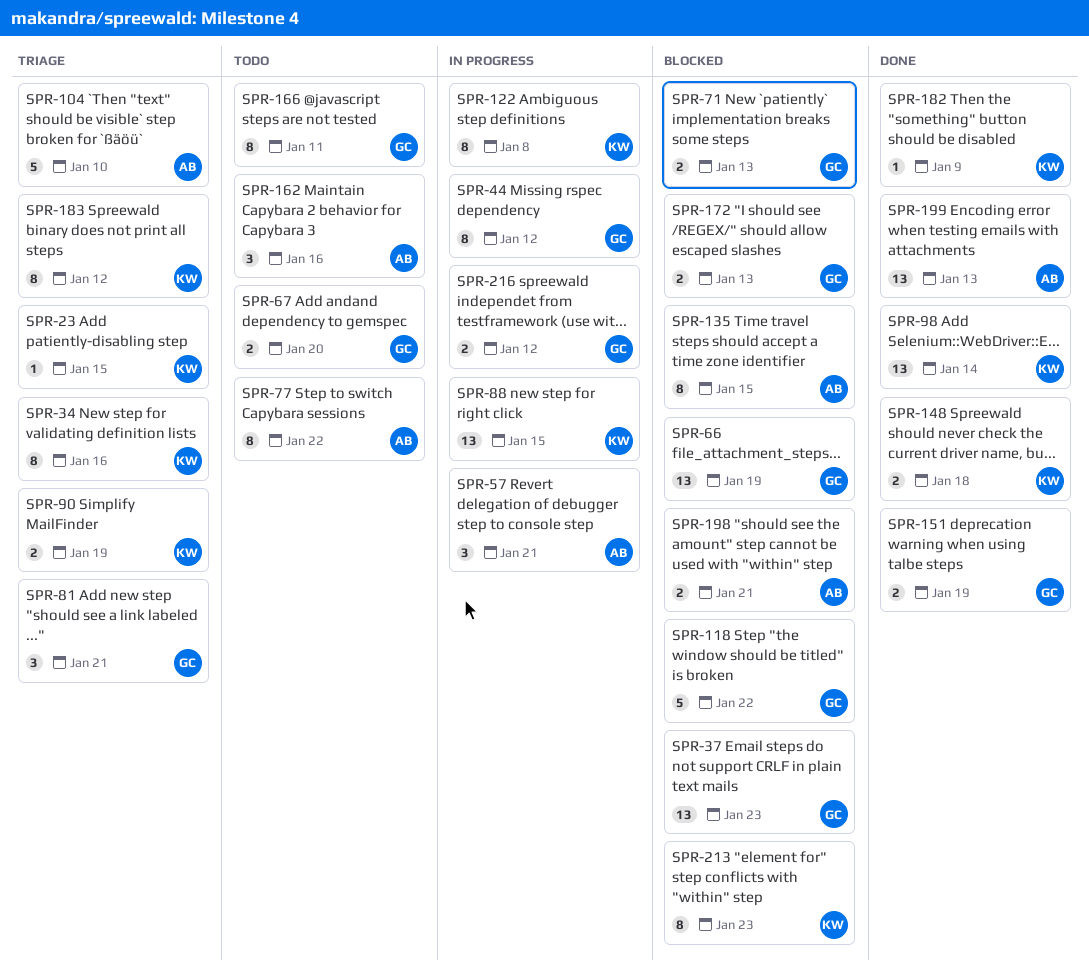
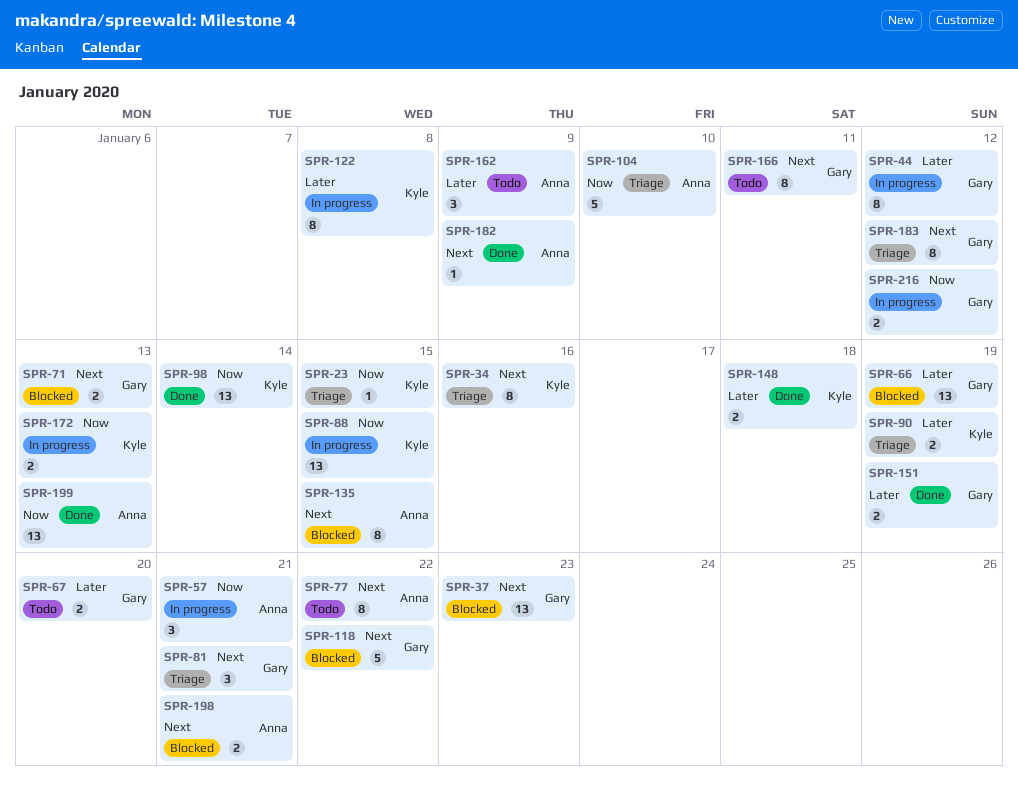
SPR-162, due: Jan 16 -> Jan 9
SPR-172, status: Blocked -> In progress
SPR-172, owner: Gary -> Kyle
SPR-182, owner: Kyle -> Anna
SPR-183, owner: Kyle -> Gary
SPR-213: present -> none

